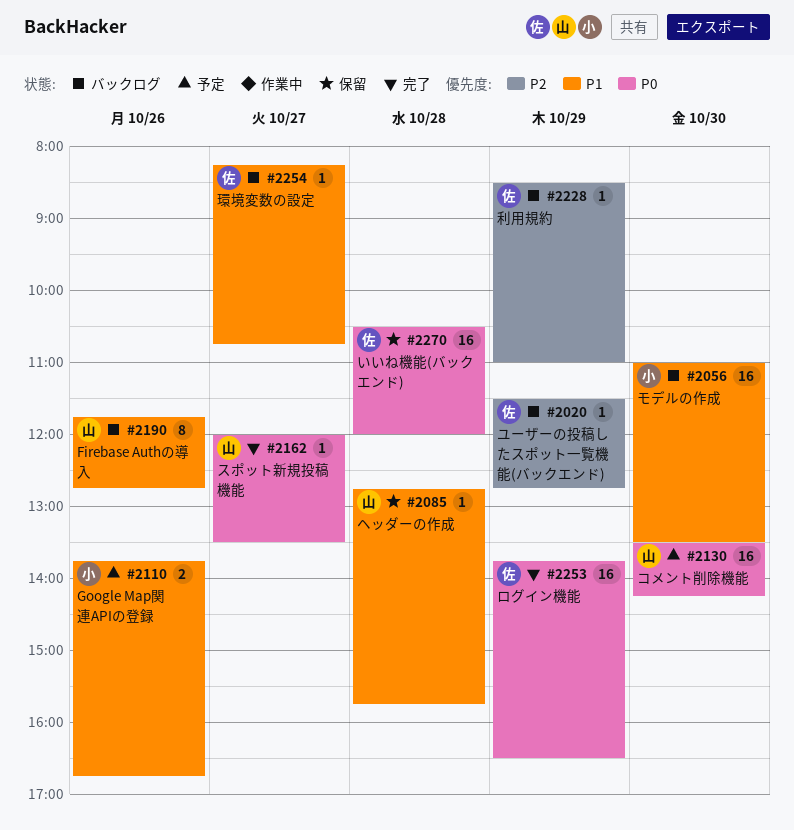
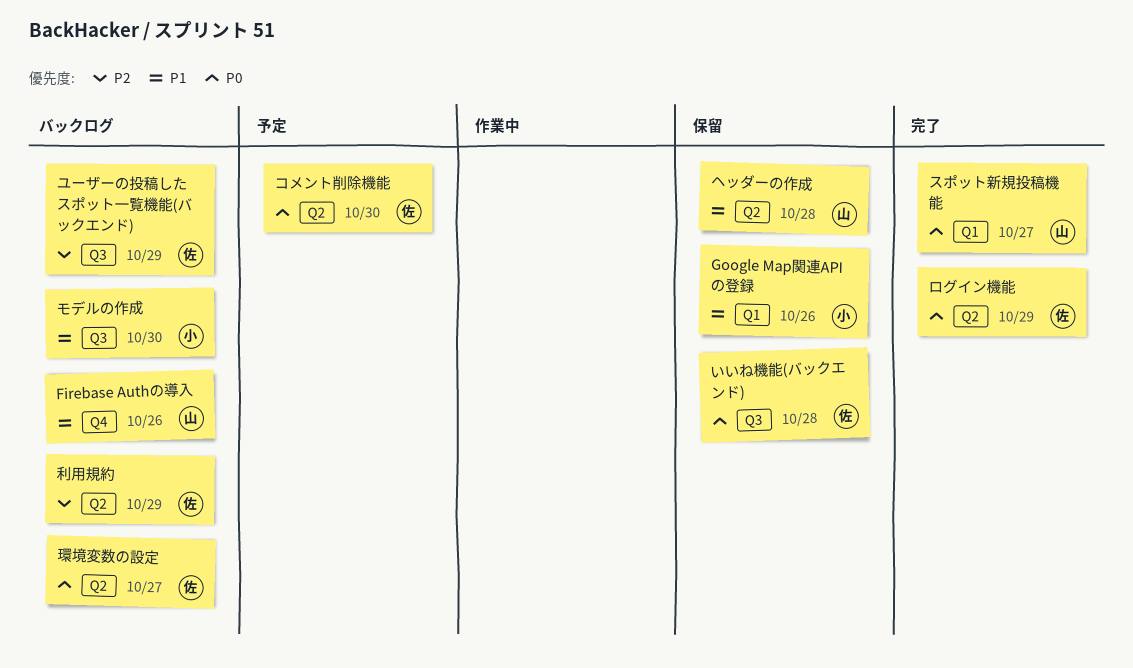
Google Map関連APIの登録, status: 予定 -> 保留
コメント削除機能, owner: 山 -> 佐
環境変数の設定, priority: P1 -> P0

